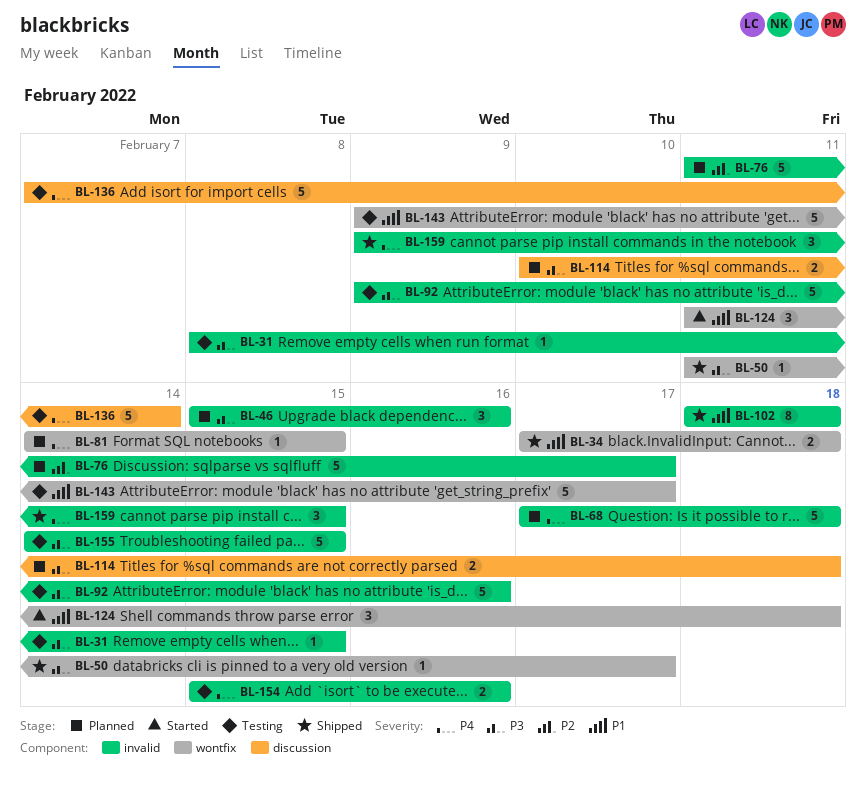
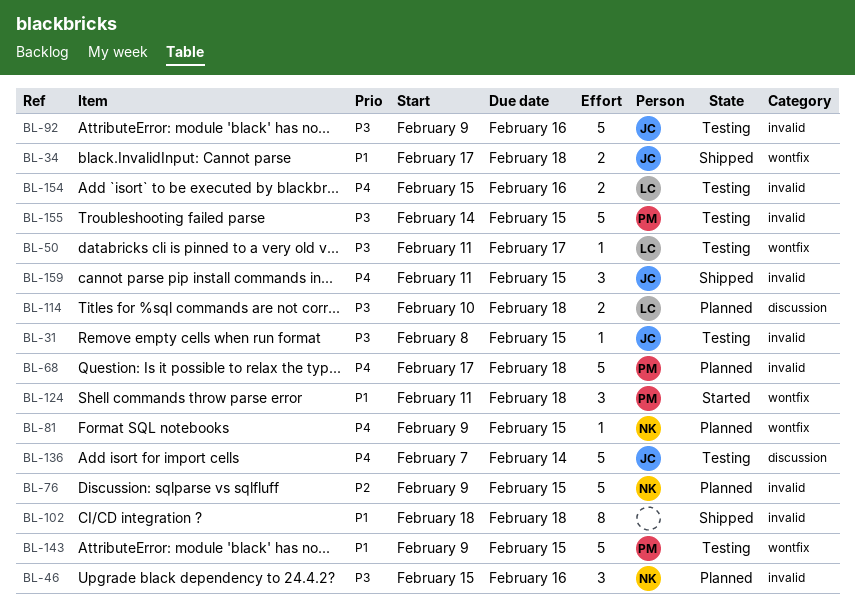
BL-50, status: Shipped -> Testing
BL-76, start: Feb 11 -> Feb 9
BL-76, due: Feb 17 -> Feb 15
BL-81, start: Feb 14 -> Feb 9
BL-143, due: Feb 17 -> Feb 15
BL-159, start: Feb 9 -> Feb 11

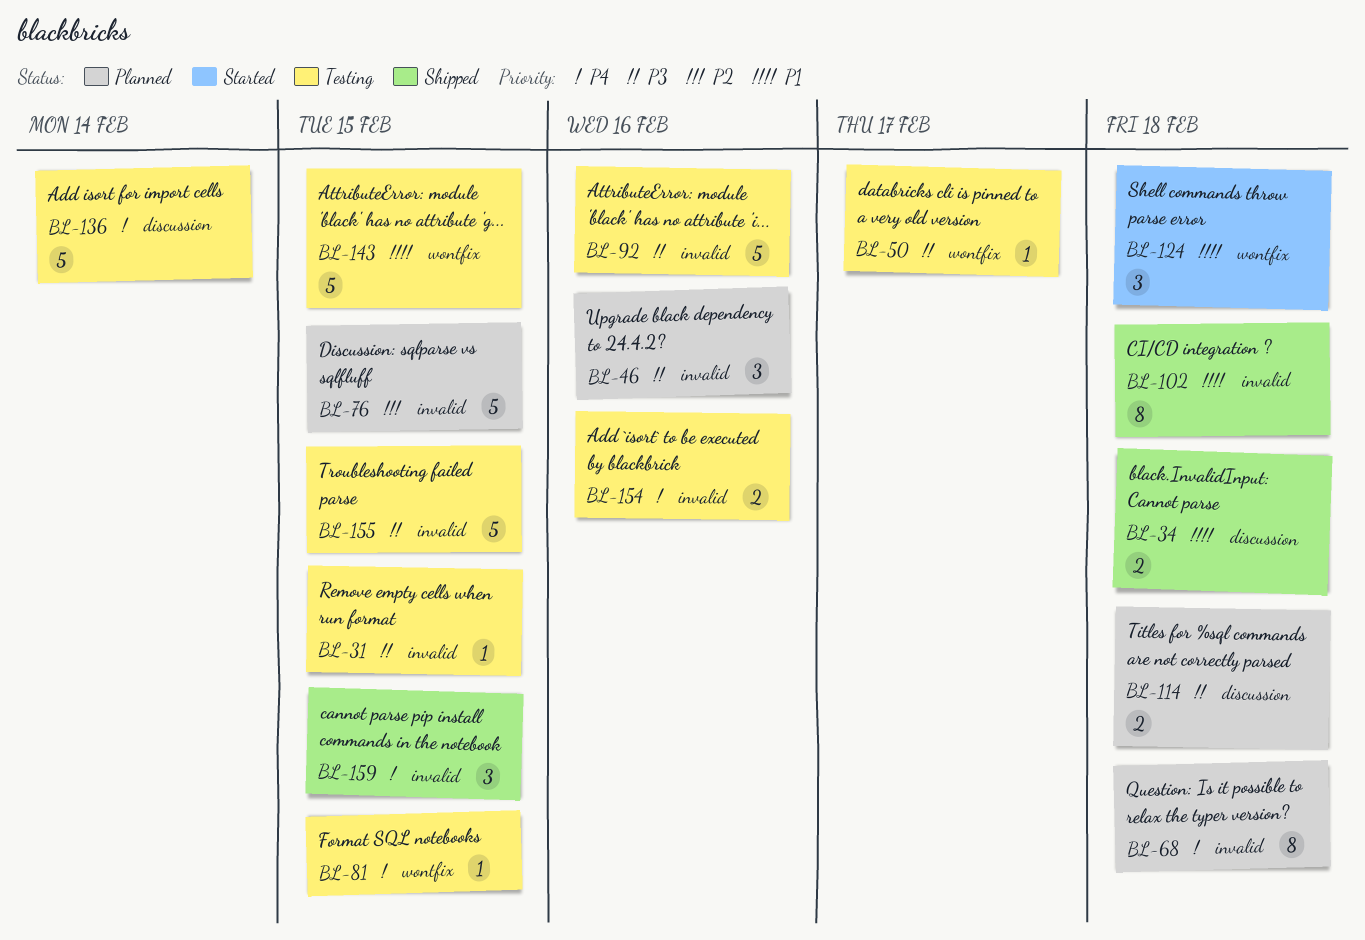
BL-34, label: wontfix -> discussion
BL-68, estimate: 5 -> 8
BL-81, status: Planned -> Testing

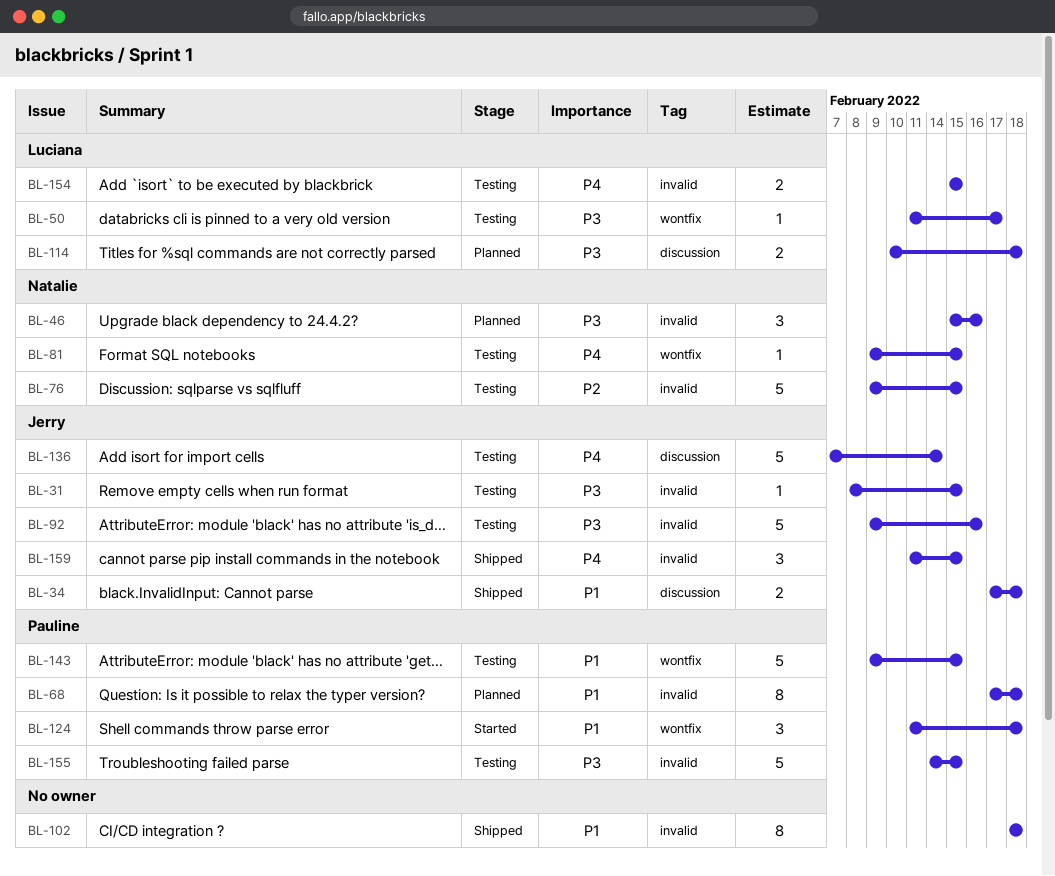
BL-68, priority: P4 -> P1
BL-76, status: Planned -> Testing
BL-154, due: Feb 16 -> Feb 15

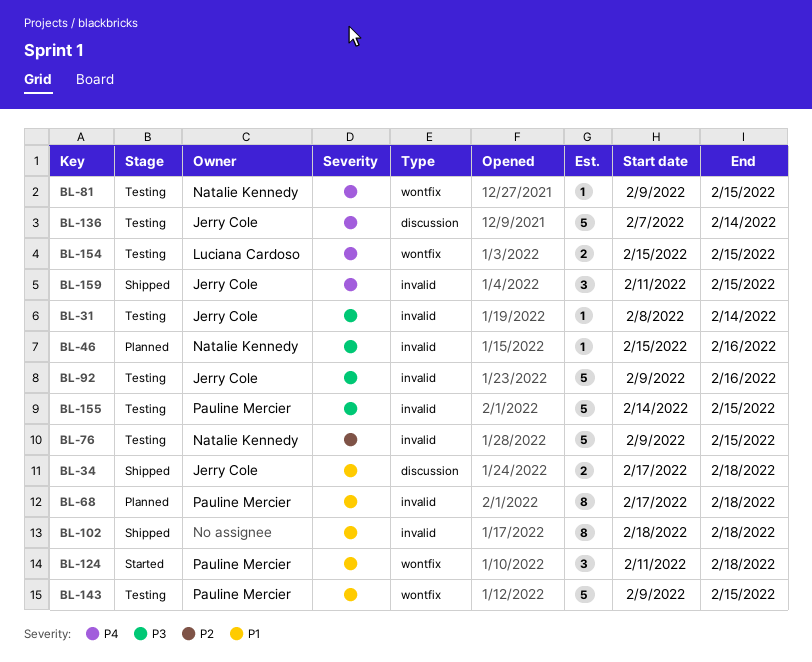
BL-31, due: Feb 15 -> Feb 14
BL-46, estimate: 3 -> 1
BL-50: present -> none
BL-114: present -> none
BL-154, label: invalid -> wontfix

